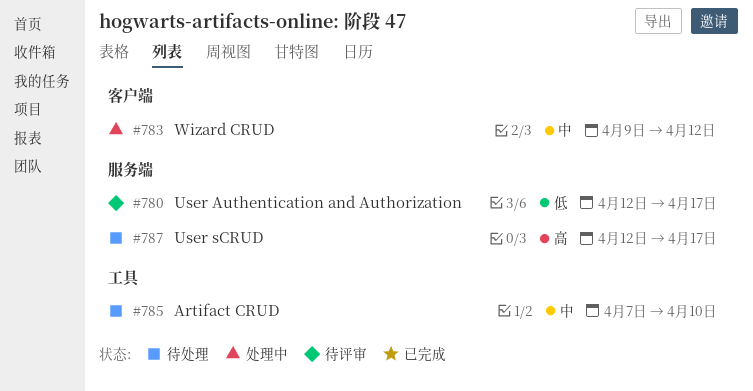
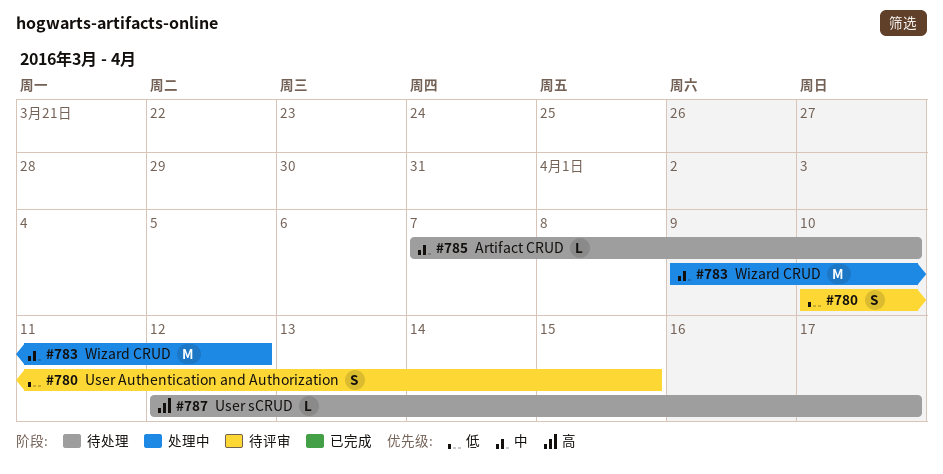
#780, start: Apr 12 -> Apr 10
#780, due: Apr 17 -> Apr 15

